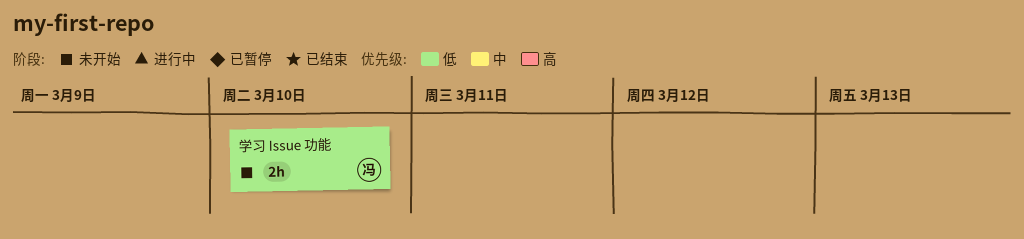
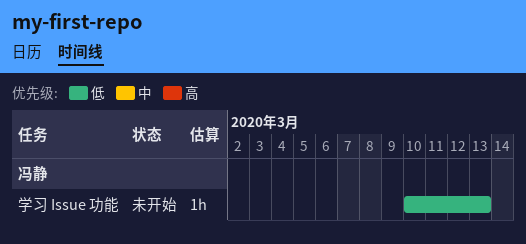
学习 Issue 功能, estimate: 2h -> 1h
学习 Issue 功能, due: Mar 10 -> Mar 13

